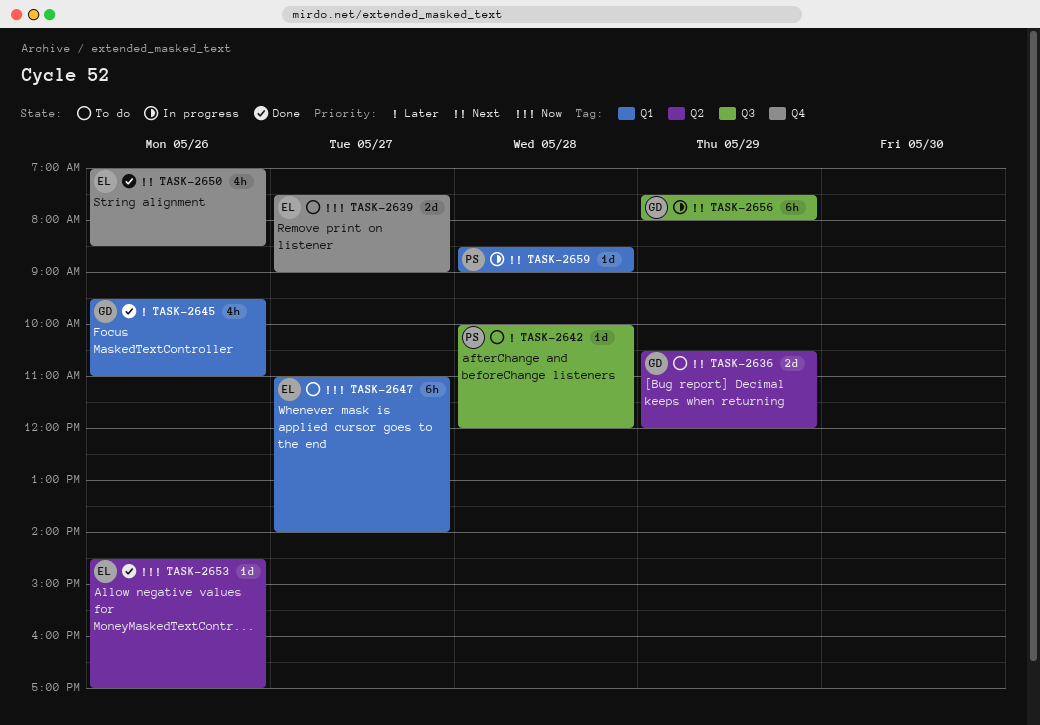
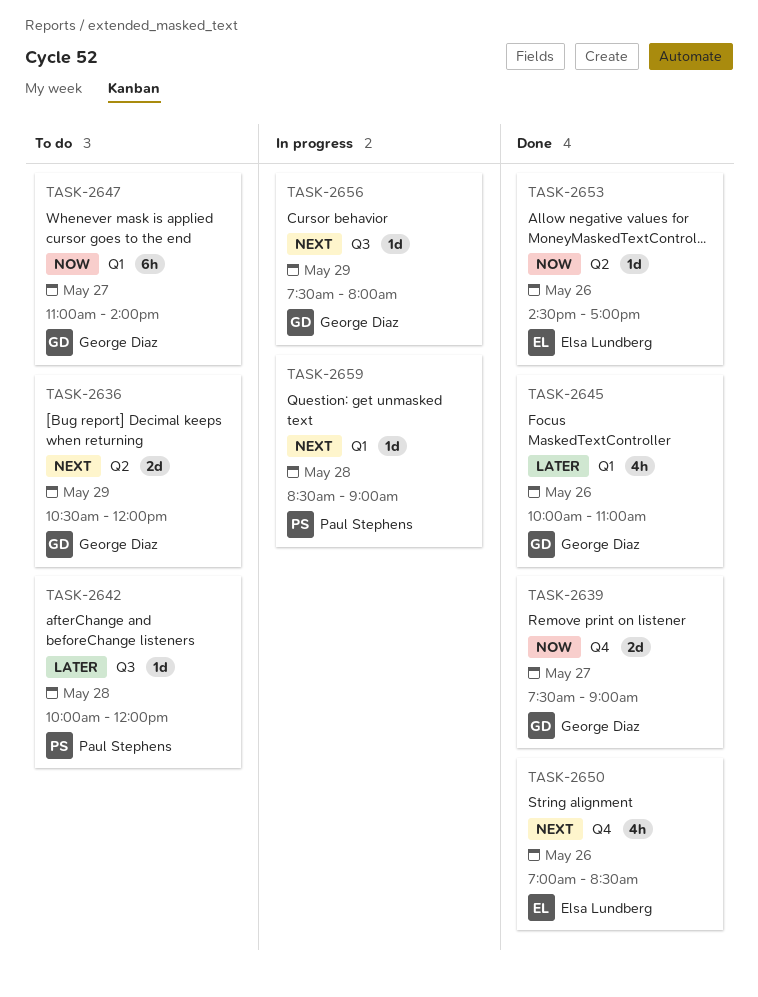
TASK-2639, status: To do -> Done
TASK-2639, owner: Elsa Lundberg -> George Diaz
TASK-2645, begins: 09:30 -> 10:00
TASK-2647, owner: Elsa Lundberg -> George Diaz
TASK-2656, estimate: 6h -> 1d

